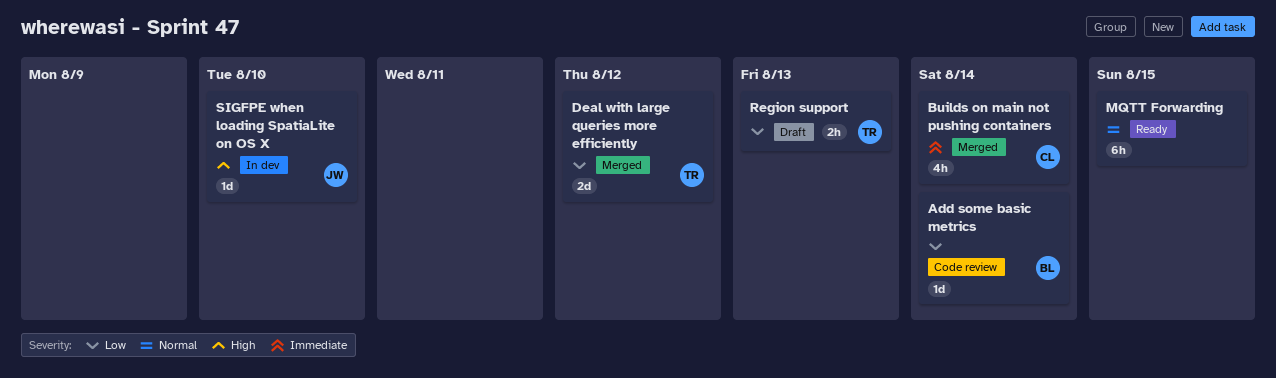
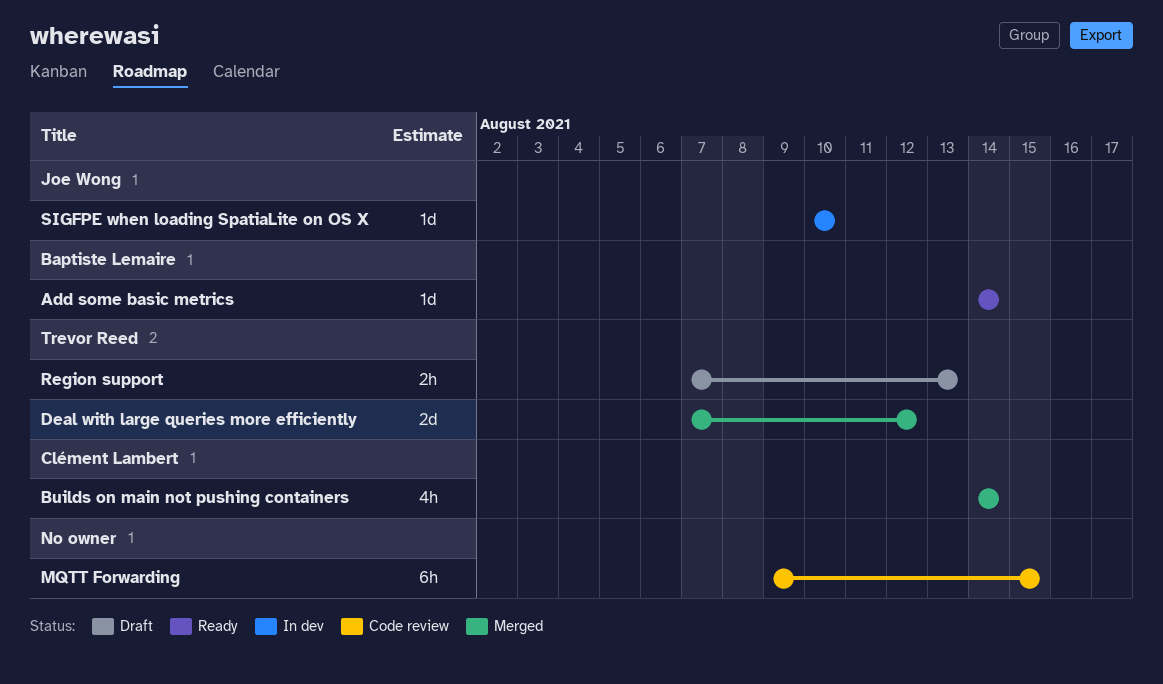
Add some basic metrics, status: Code review -> Ready
MQTT Forwarding, status: Ready -> Code review

